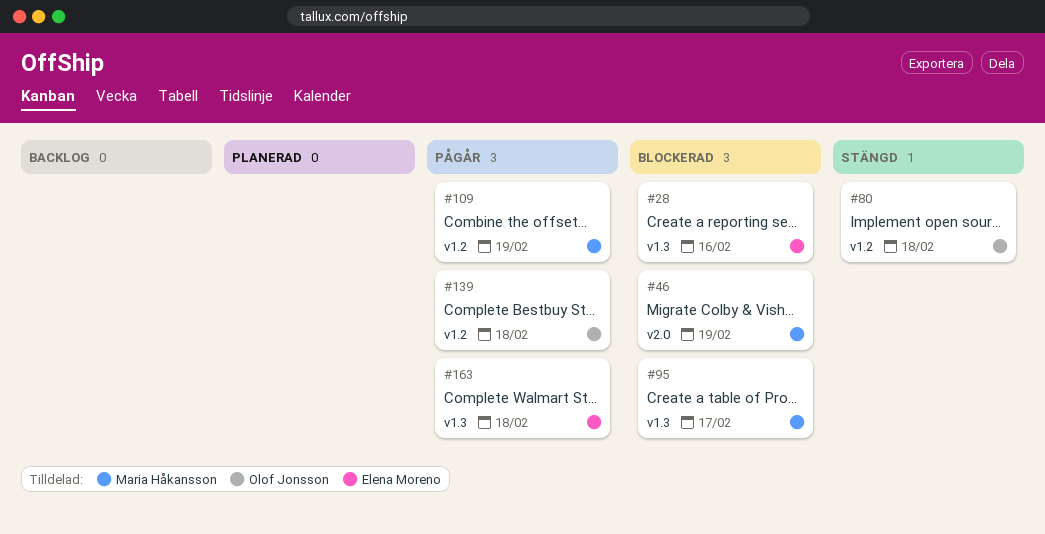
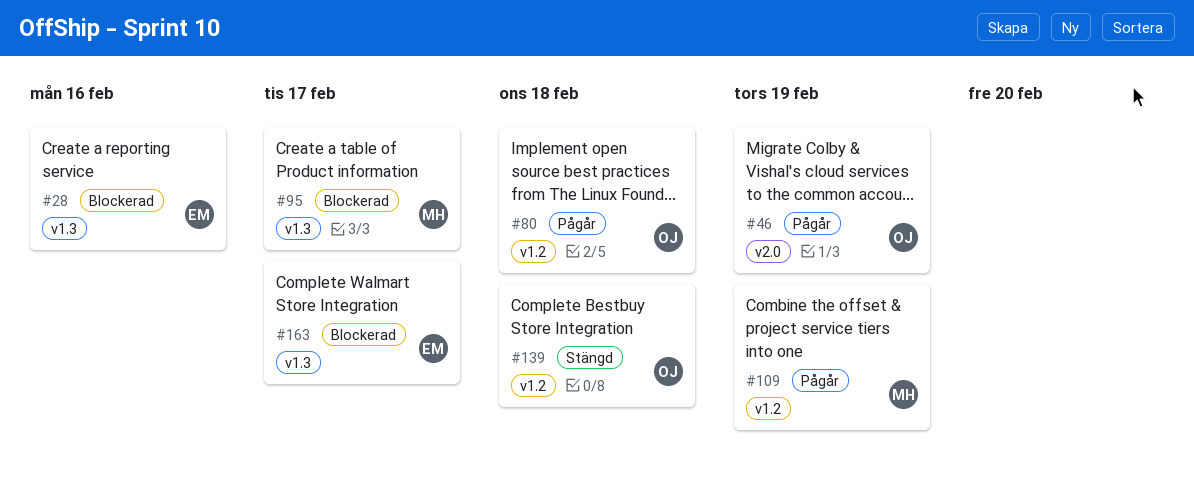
#46, status: Blockerad -> Pågår
#46, owner: Maria Håkansson -> Olof Jonsson
#80, status: Stängd -> Pågår
#139, status: Pågår -> Stängd
#163, status: Pågår -> Blockerad
#163, due: Feb 18 -> Feb 17

